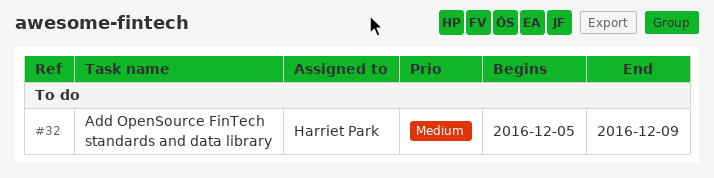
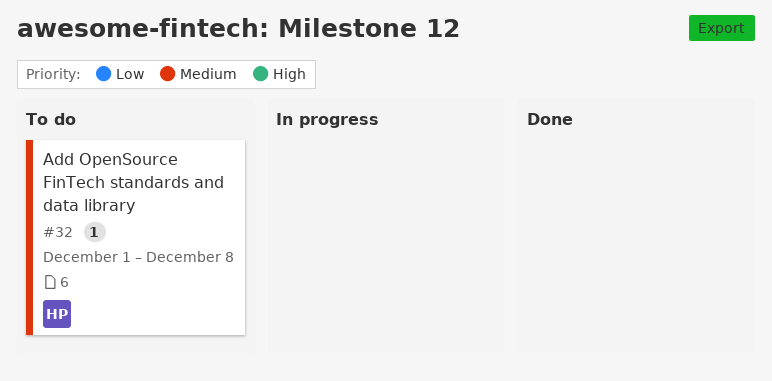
#32, start: Dec 5 -> Dec 1
#32, due: Dec 9 -> Dec 8

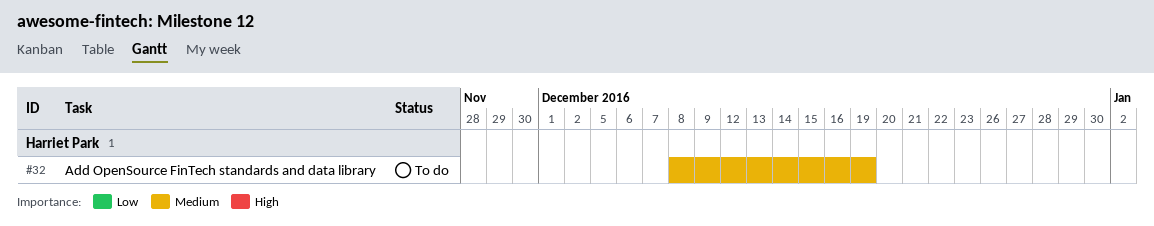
#32, start: Dec 1 -> Dec 8
#32, due: Dec 8 -> Dec 19

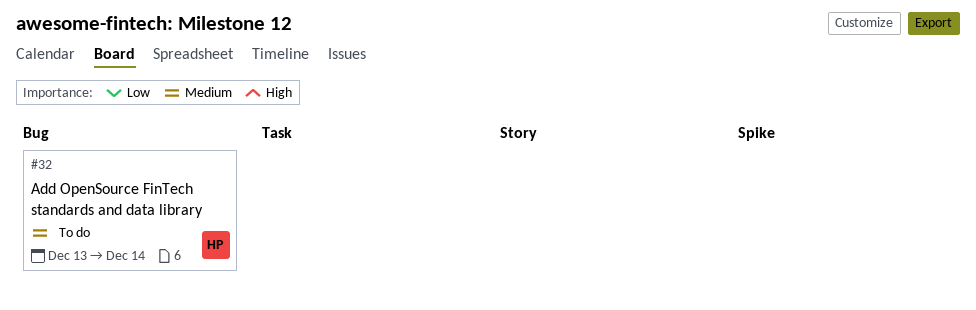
#32, start: Dec 8 -> Dec 13
#32, due: Dec 19 -> Dec 14

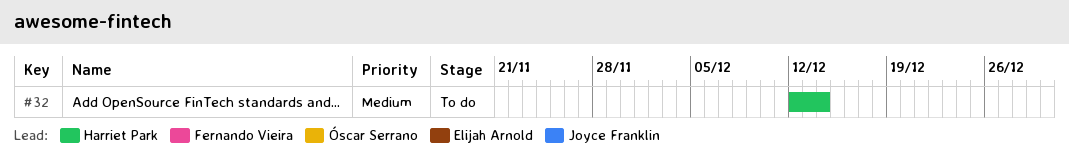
#32, start: Dec 13 -> Dec 12

